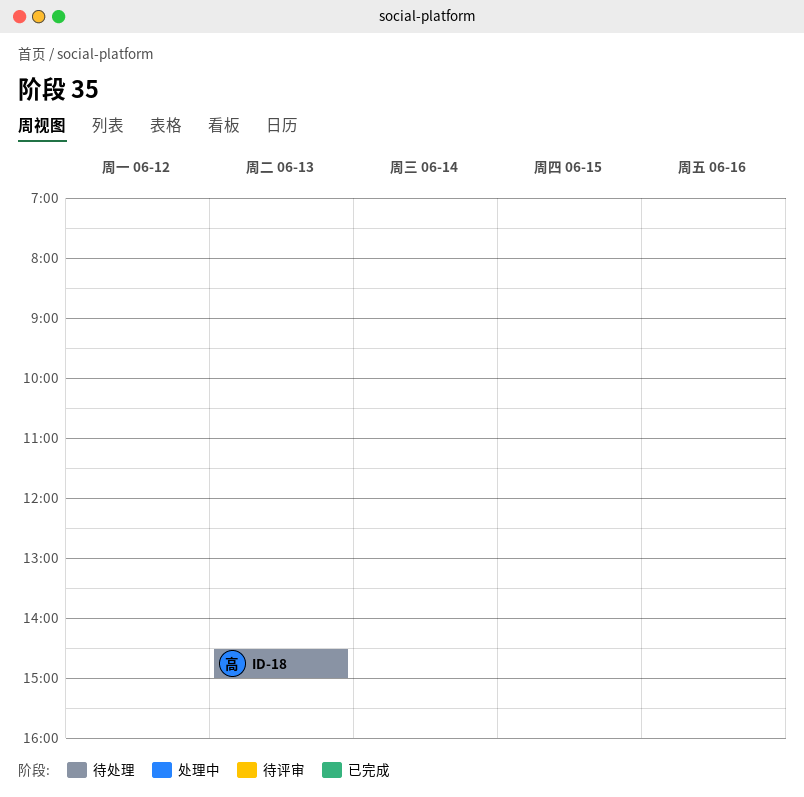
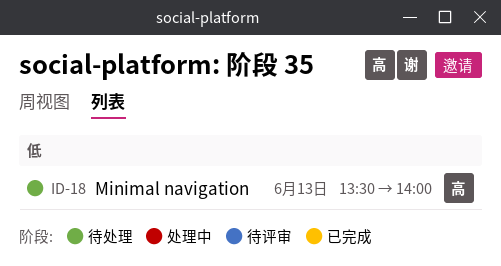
ID-18, begins: 14:30 -> 13:30
ID-18, ends: 15:00 -> 14:00

